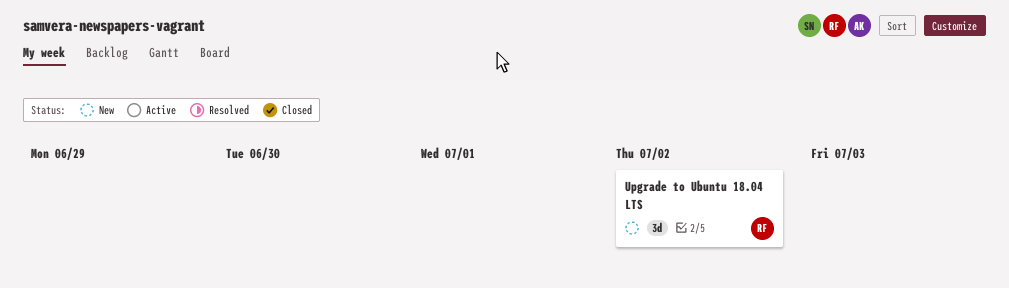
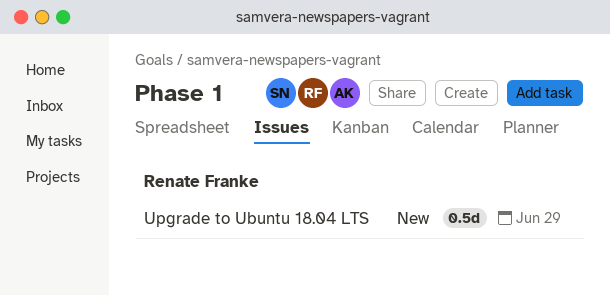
Upgrade to Ubuntu 18.04 LTS, estimate: 3d -> 0.5d
Upgrade to Ubuntu 18.04 LTS, due: Jul 2 -> Jun 29

